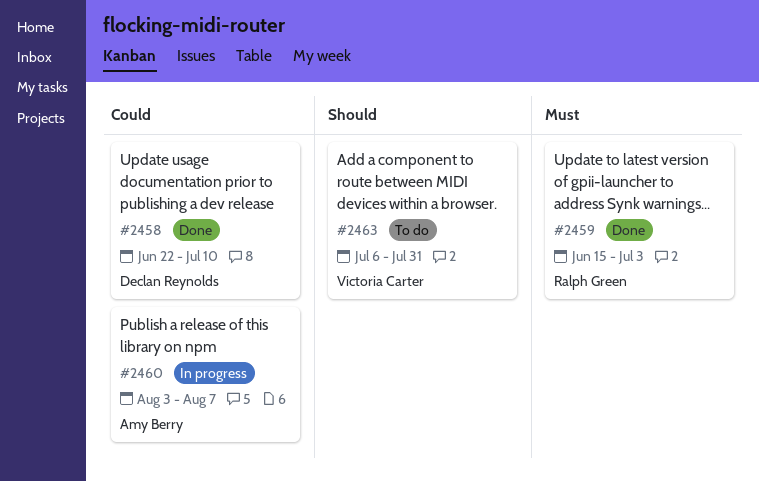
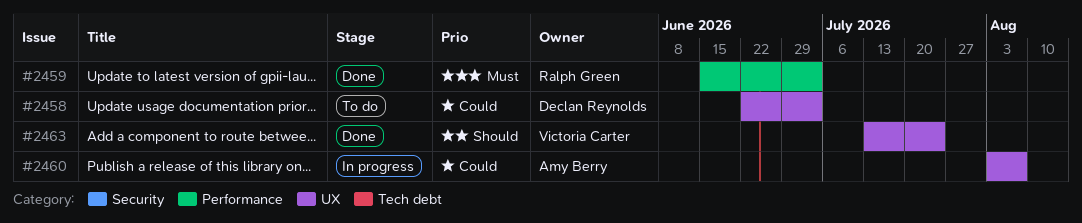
#2458, status: Done -> To do
#2458, due: Jul 10 -> Jul 3
#2463, status: To do -> Done
#2463, start: Jul 6 -> Jul 13
#2463, due: Jul 31 -> Jul 24

